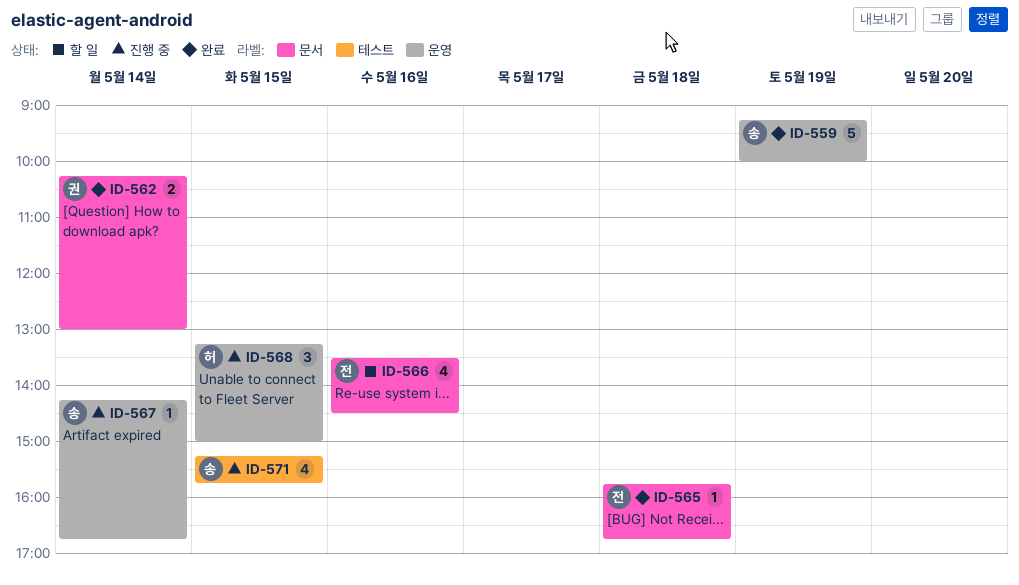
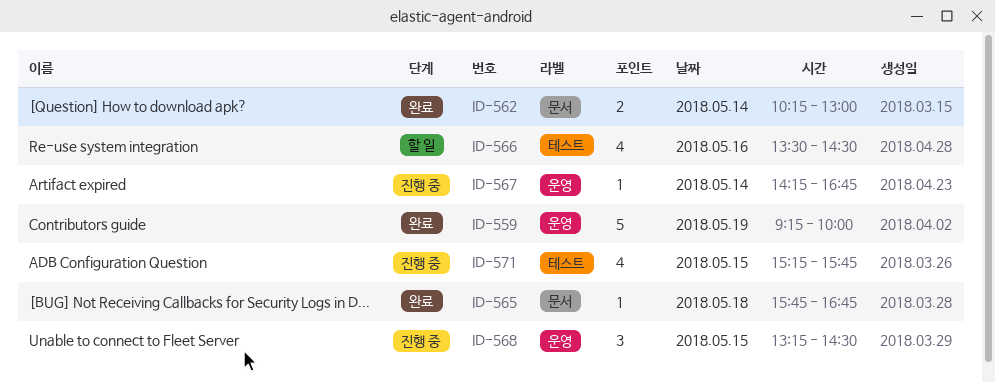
ID-566, label: 문서 -> 테스트
ID-568, ends: 15:00 -> 14:30

